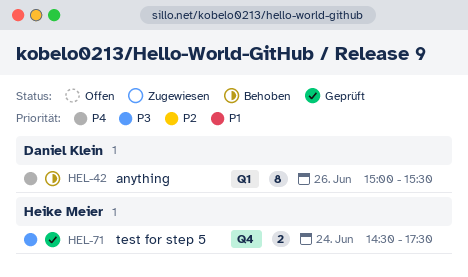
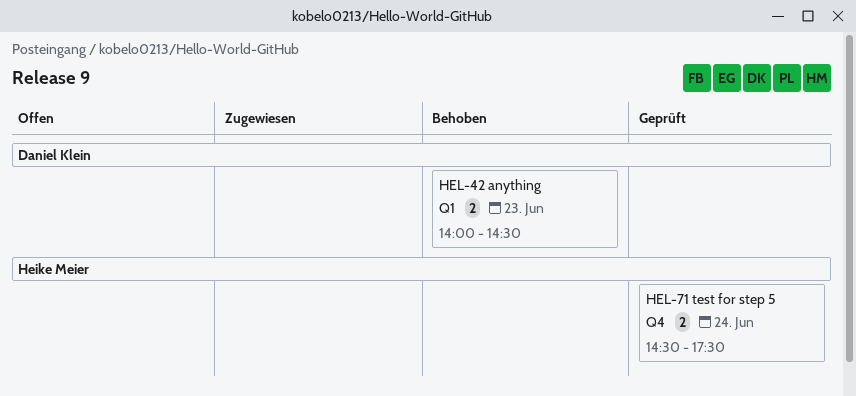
HEL-42, estimate: 8 -> 2
HEL-42, day: Jun 26 -> Jun 23
HEL-42, begins: 15:00 -> 14:00
HEL-42, ends: 15:30 -> 14:30

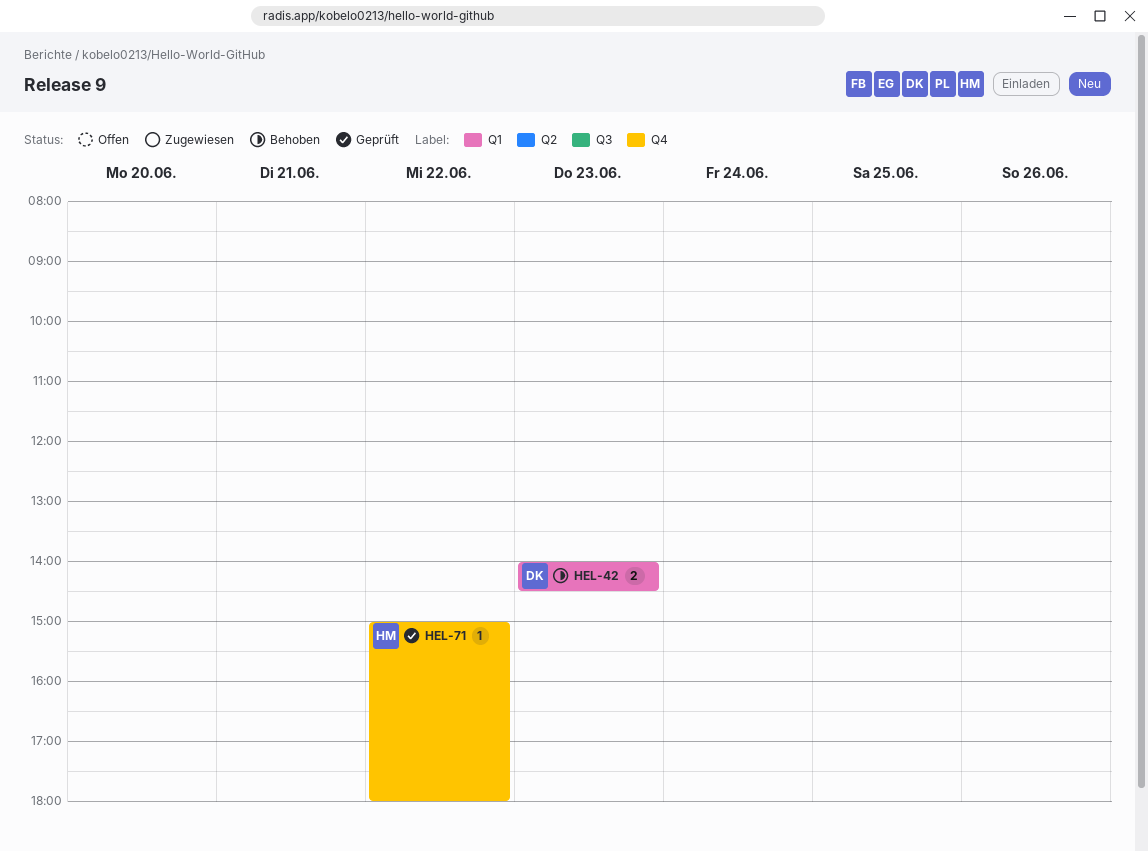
HEL-71, estimate: 2 -> 1
HEL-71, day: Jun 24 -> Jun 22
HEL-71, begins: 14:30 -> 15:00
HEL-71, ends: 17:30 -> 18:00

